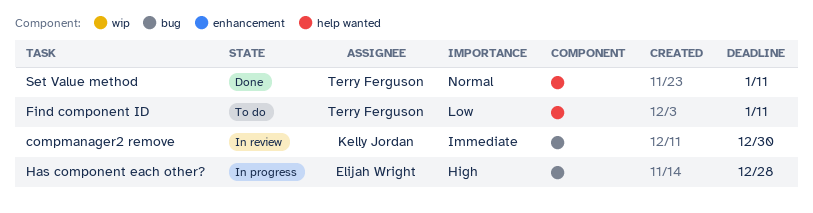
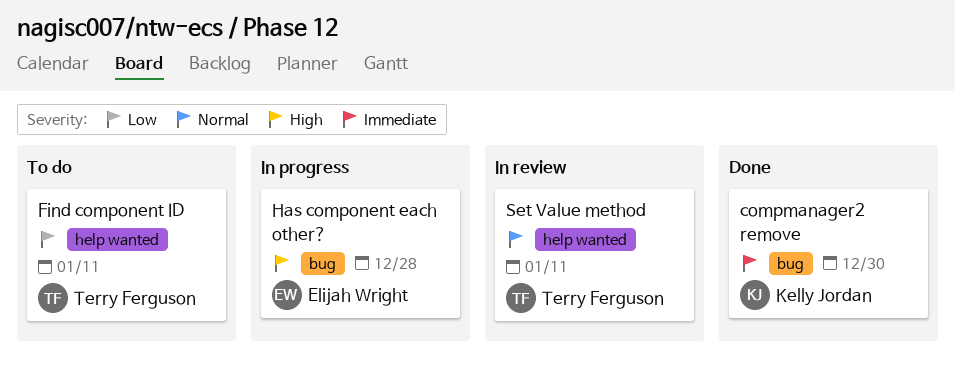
compmanager2 remove, status: In review -> Done
Set Value method, status: Done -> In review

